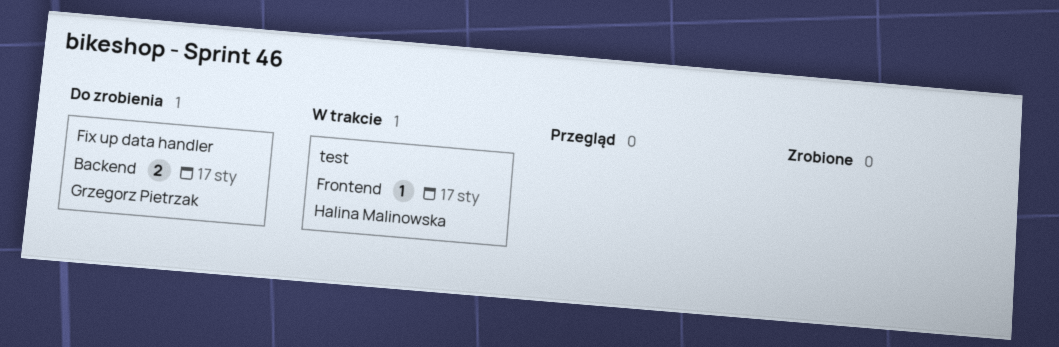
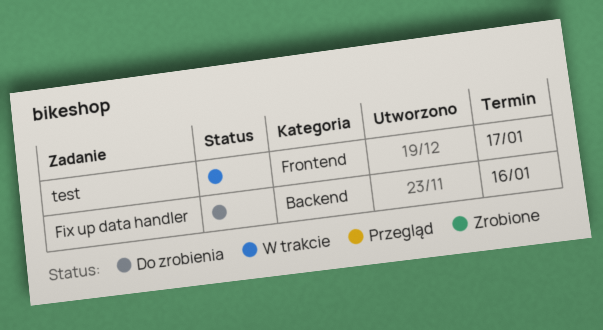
Fix up data handler, due: Jan 17 -> Jan 16

